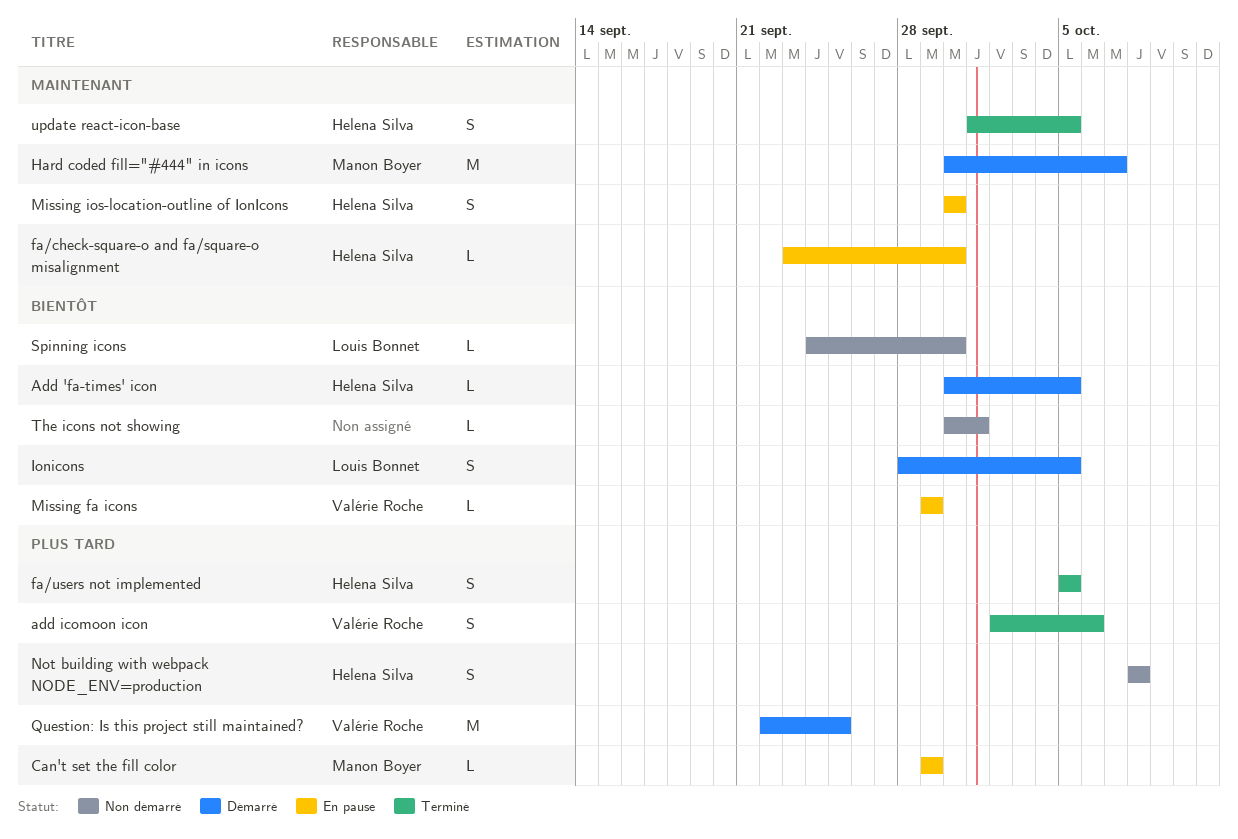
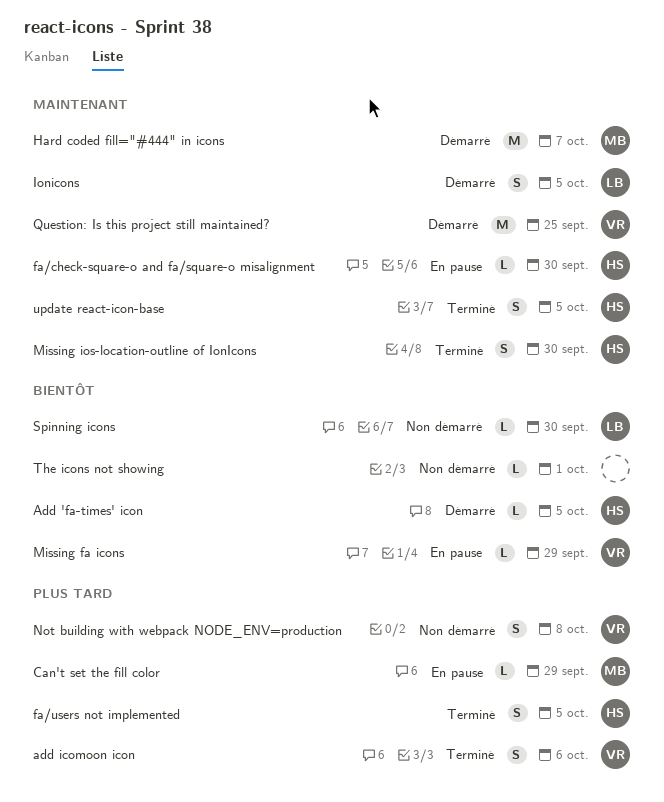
Ionicons, priority: Bientôt -> Maintenant
Missing ios-location-outline of IonIcons, status: En pause -> Terminé
Not building with webpack NODE_ENV=production, owner: Helena Silva -> Valérie Roche
Question: Is this project still maintained?, priority: Plus tard -> Maintenant

